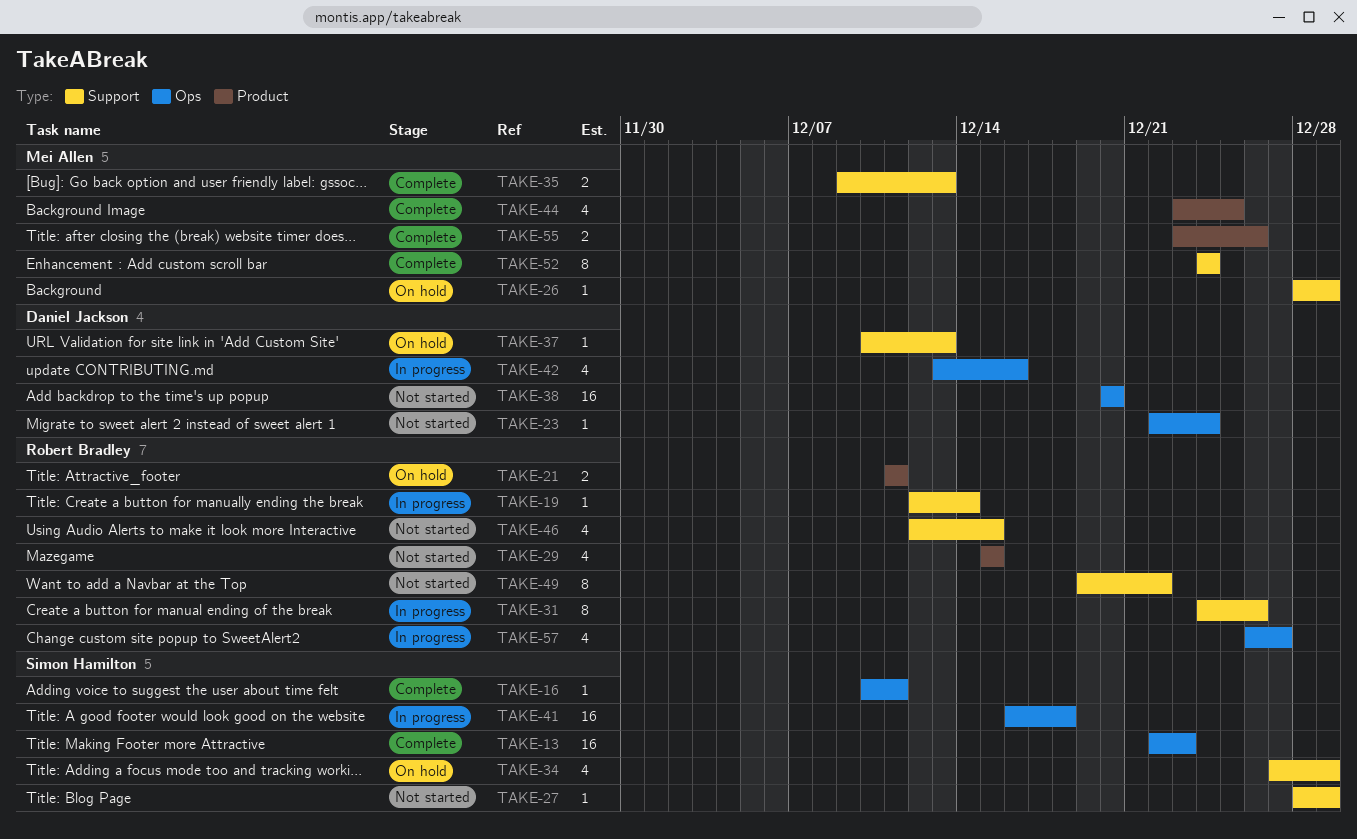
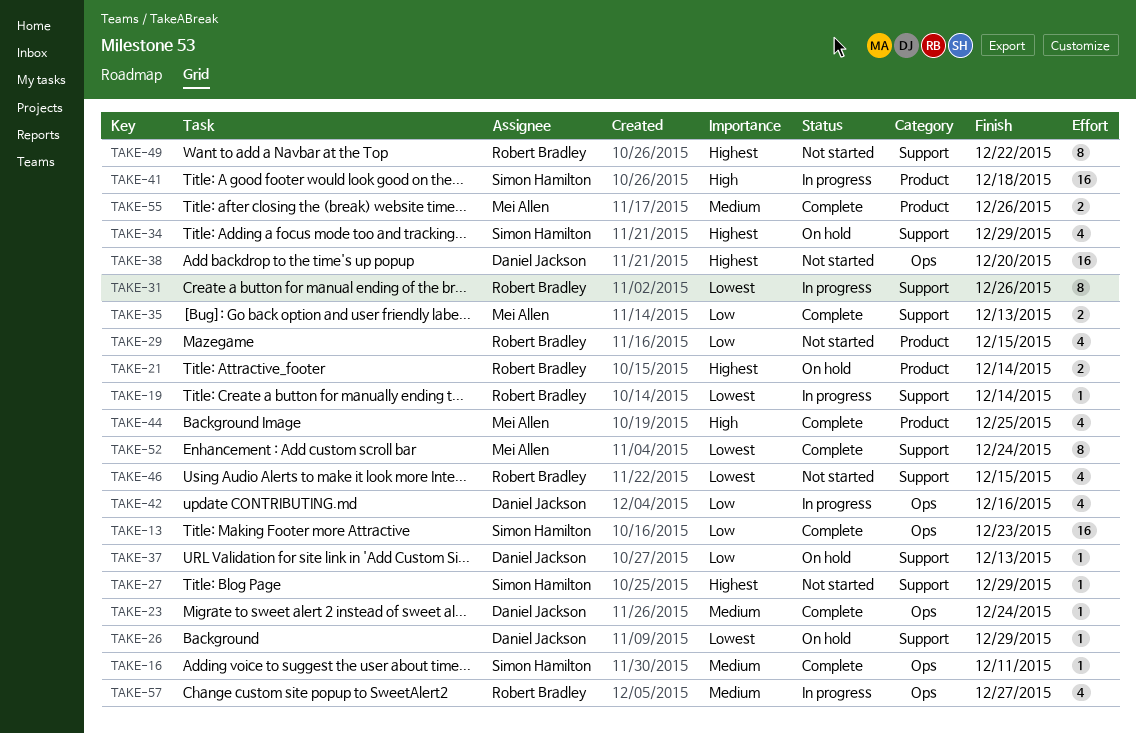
TAKE-21, due: Dec 11 -> Dec 14
TAKE-23, status: Not started -> Complete
TAKE-26, owner: Mei Allen -> Daniel Jackson
TAKE-41, label: Ops -> Product

